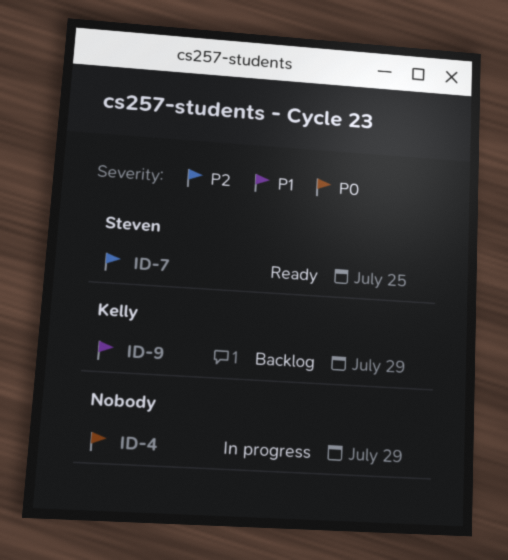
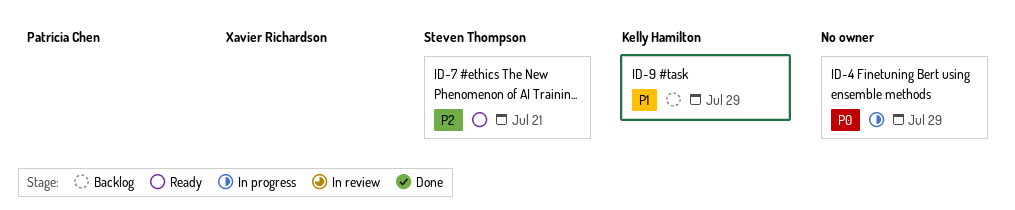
ID-7, due: Jul 25 -> Jul 21

